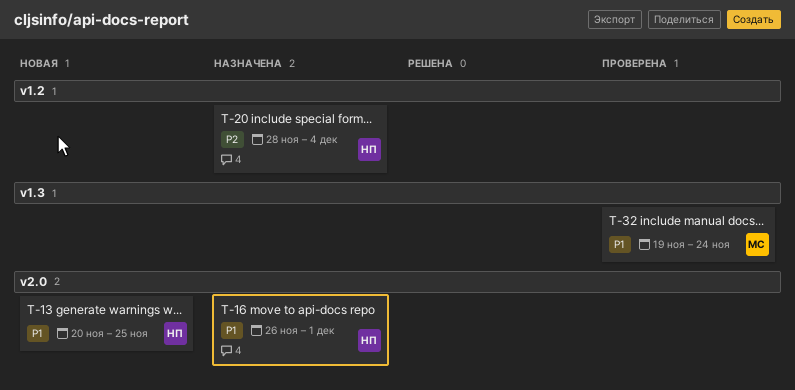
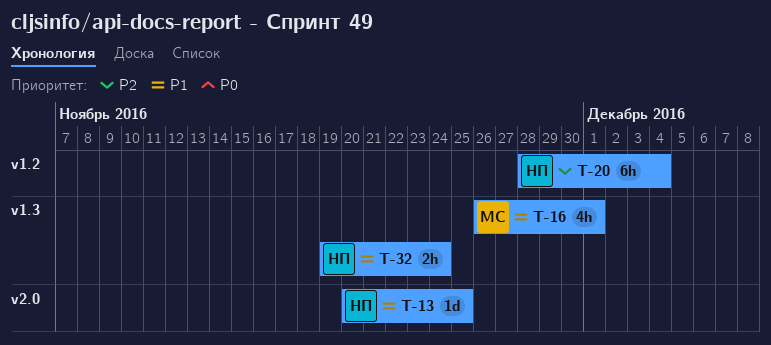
T-16, owner: НП -> МС
T-16, label: v2.0 -> v1.3
T-32, owner: МС -> НП

